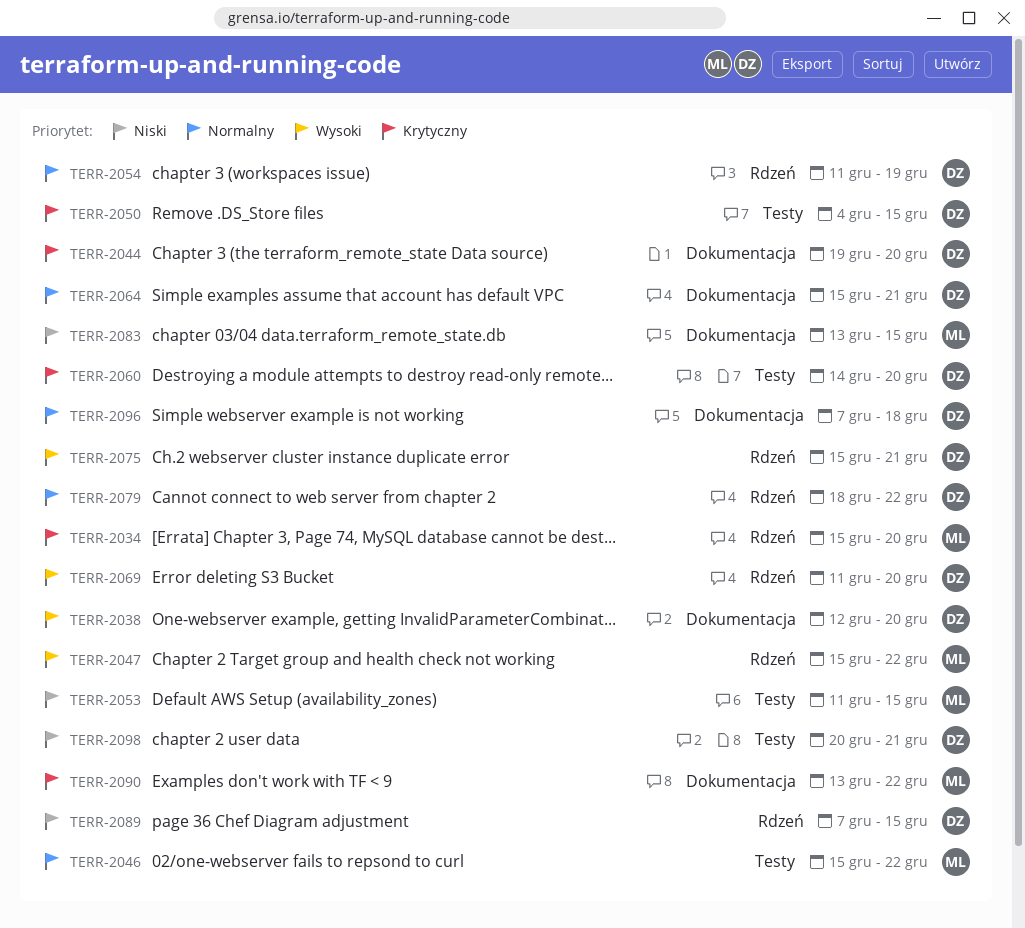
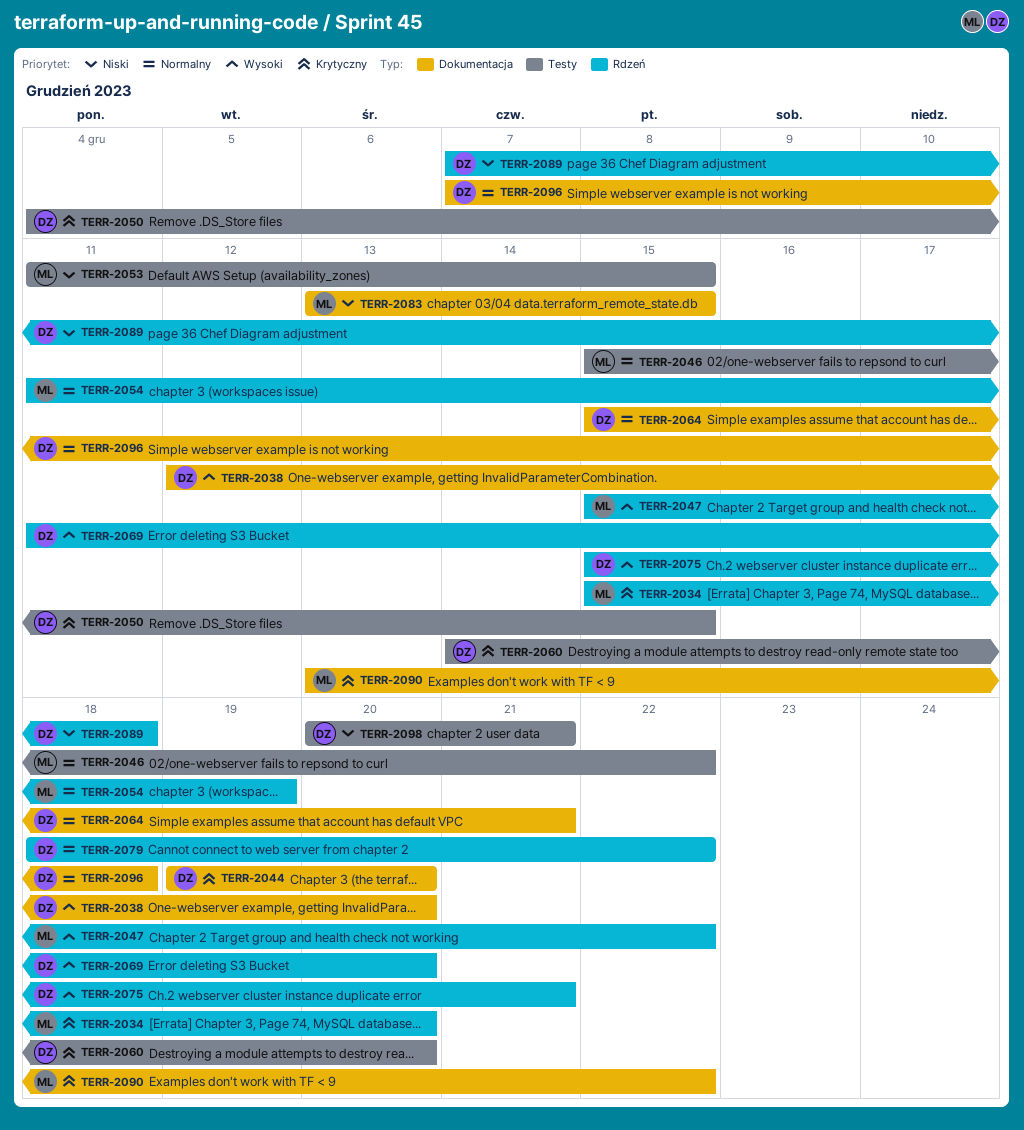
TERR-2054, owner: DZ -> ML
TERR-2089, due: Dec 15 -> Dec 18

